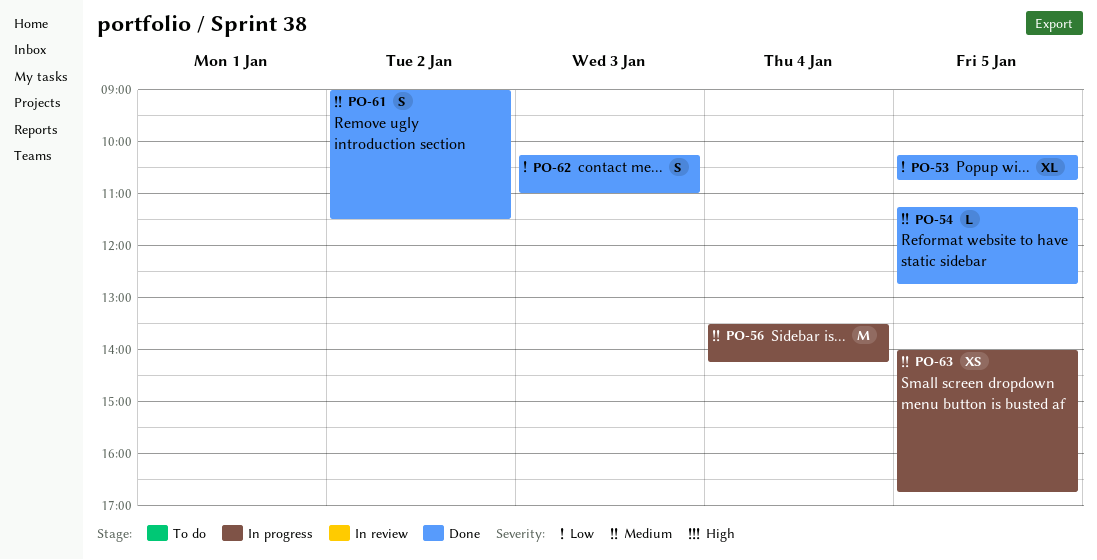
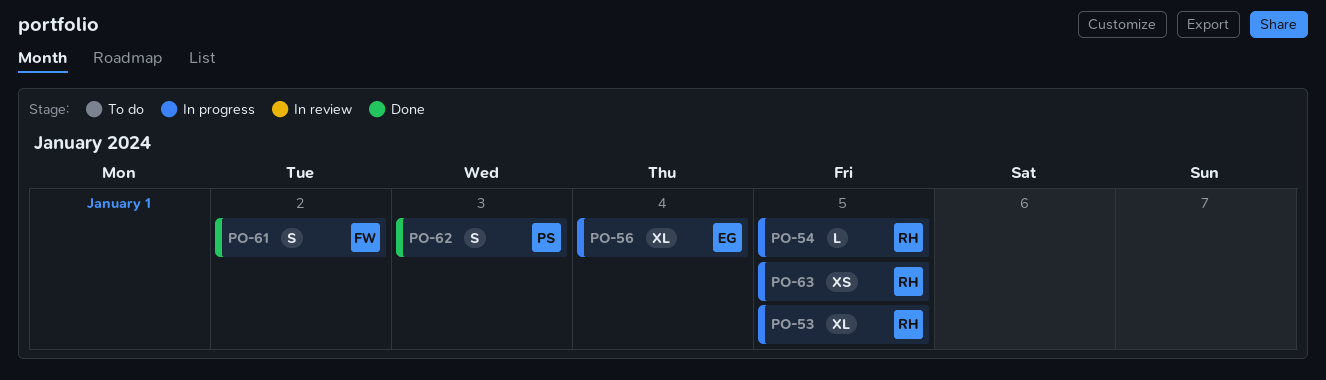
PO-53, status: Done -> In progress
PO-54, status: Done -> In progress
PO-56, estimate: M -> XL

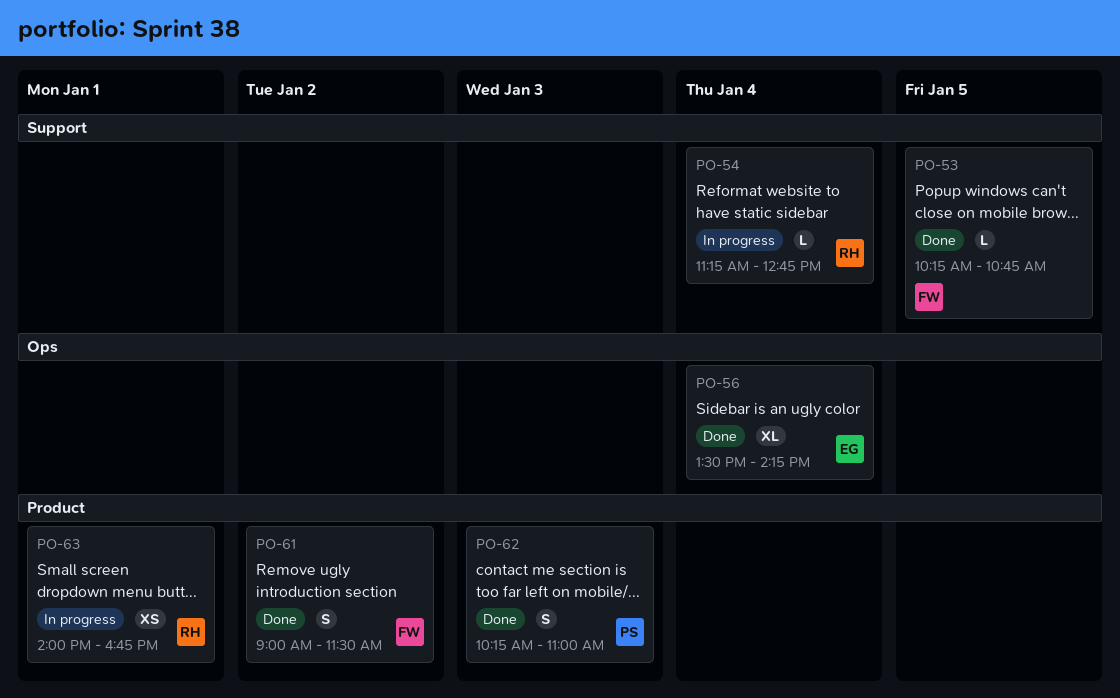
PO-53, status: In progress -> Done
PO-53, owner: RH -> FW
PO-53, estimate: XL -> L
PO-54, day: Jan 5 -> Jan 4
PO-56, status: In progress -> Done
PO-63, day: Jan 5 -> Jan 1

